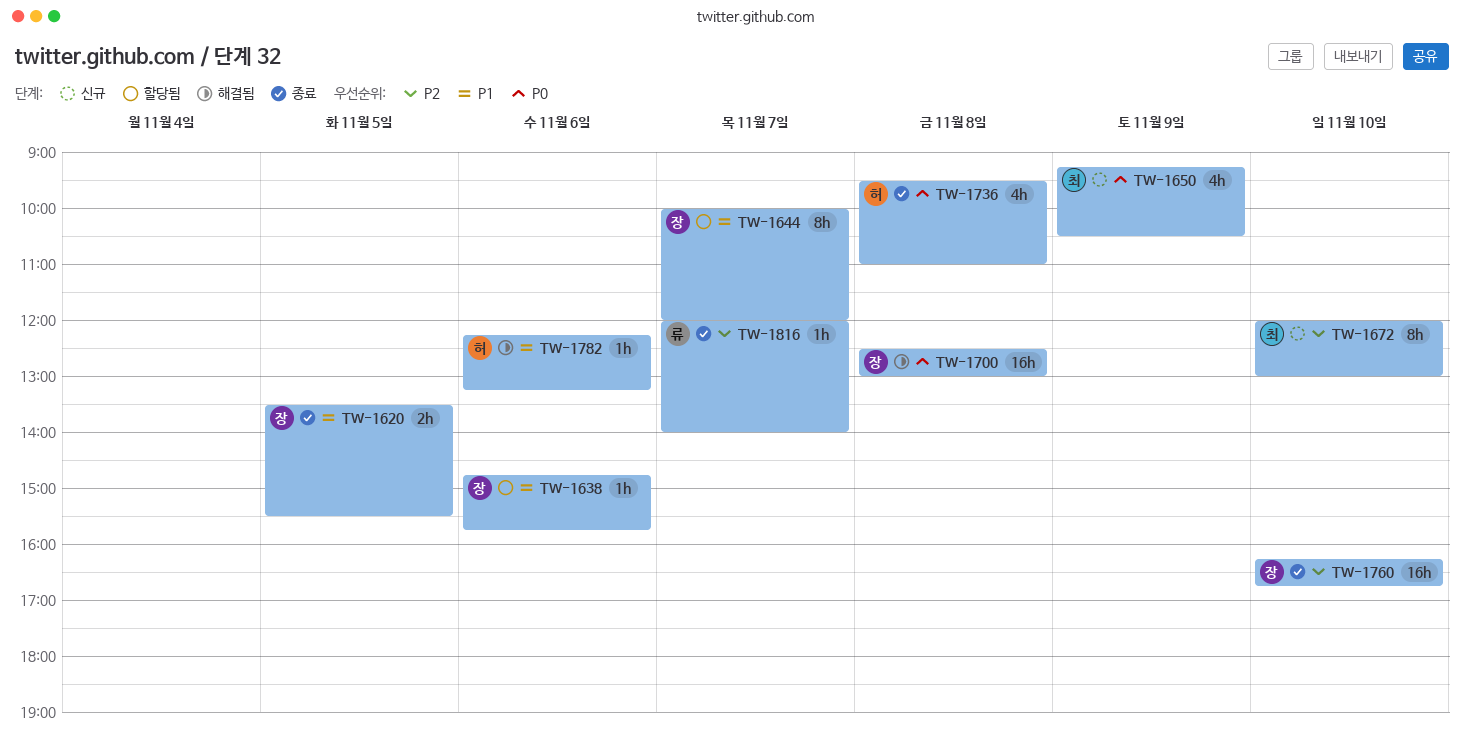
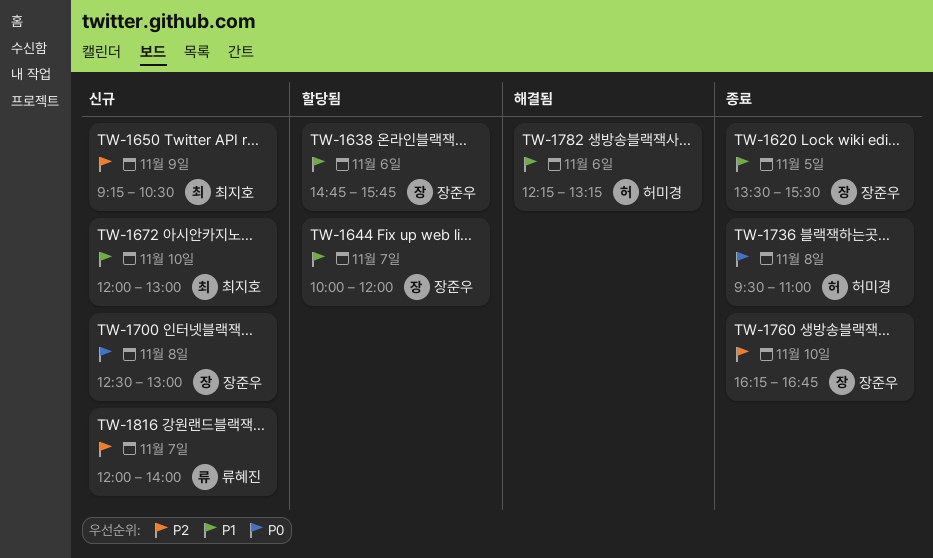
TW-1650, priority: P0 -> P2
TW-1672, priority: P2 -> P1
TW-1700, status: 해결됨 -> 신규
TW-1816, status: 종료 -> 신규

